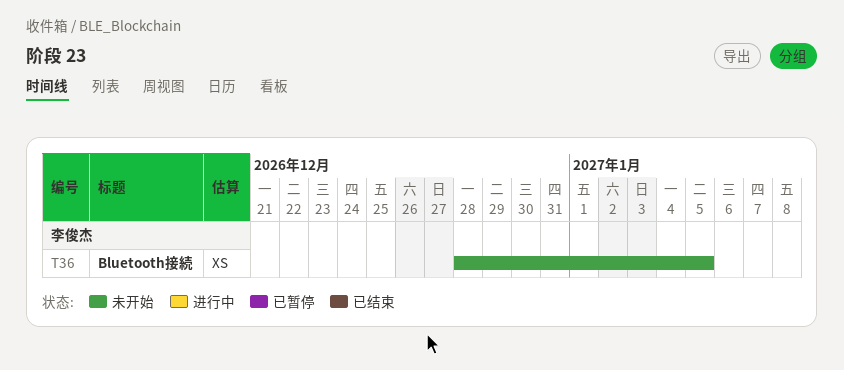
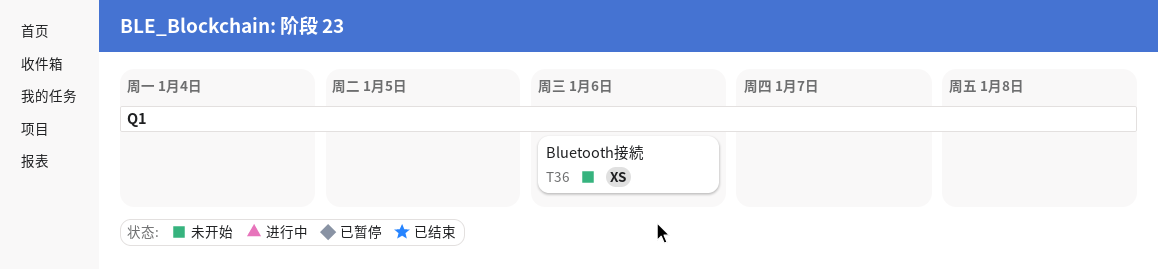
T36, due: Jan 5 -> Jan 6

